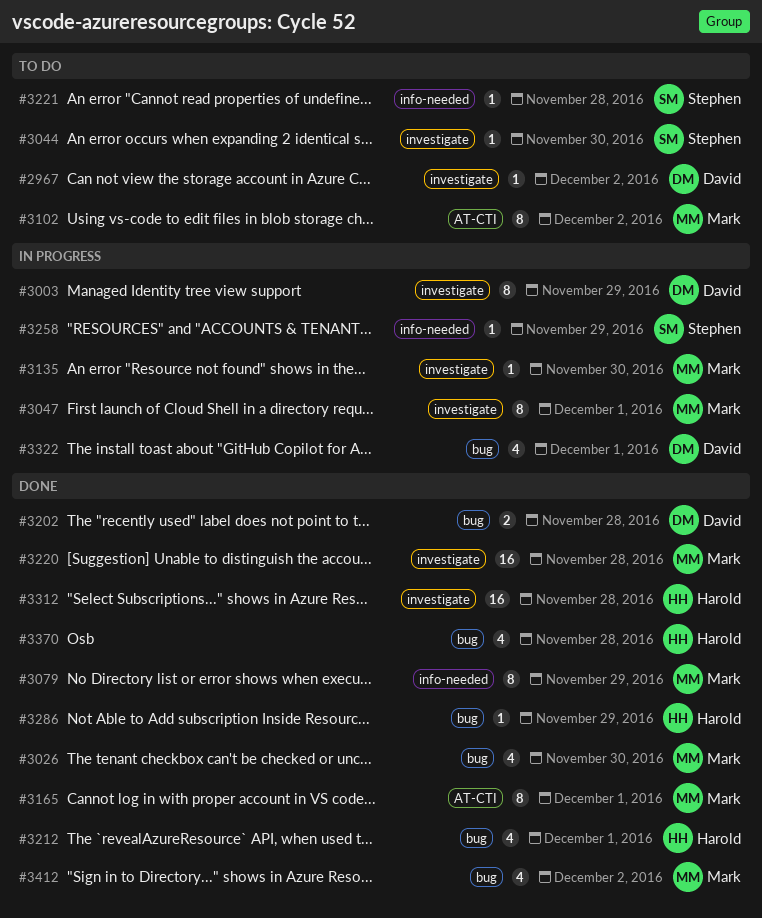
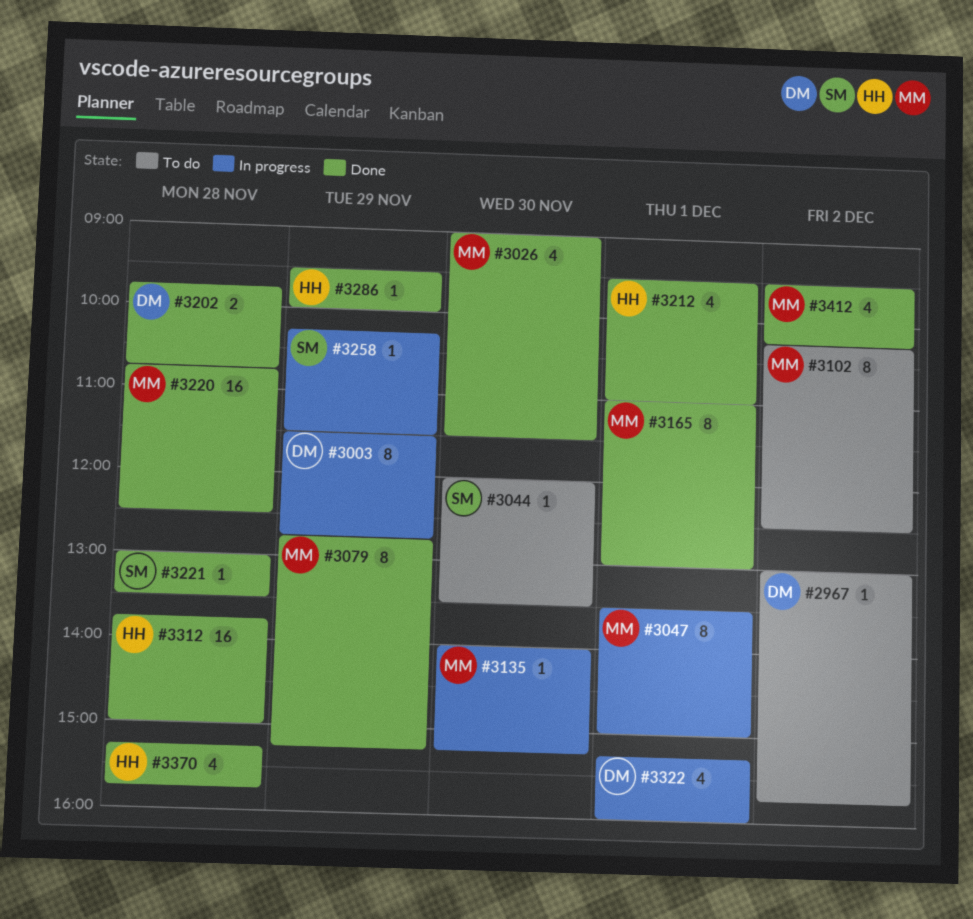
#3221, status: To do -> Done

